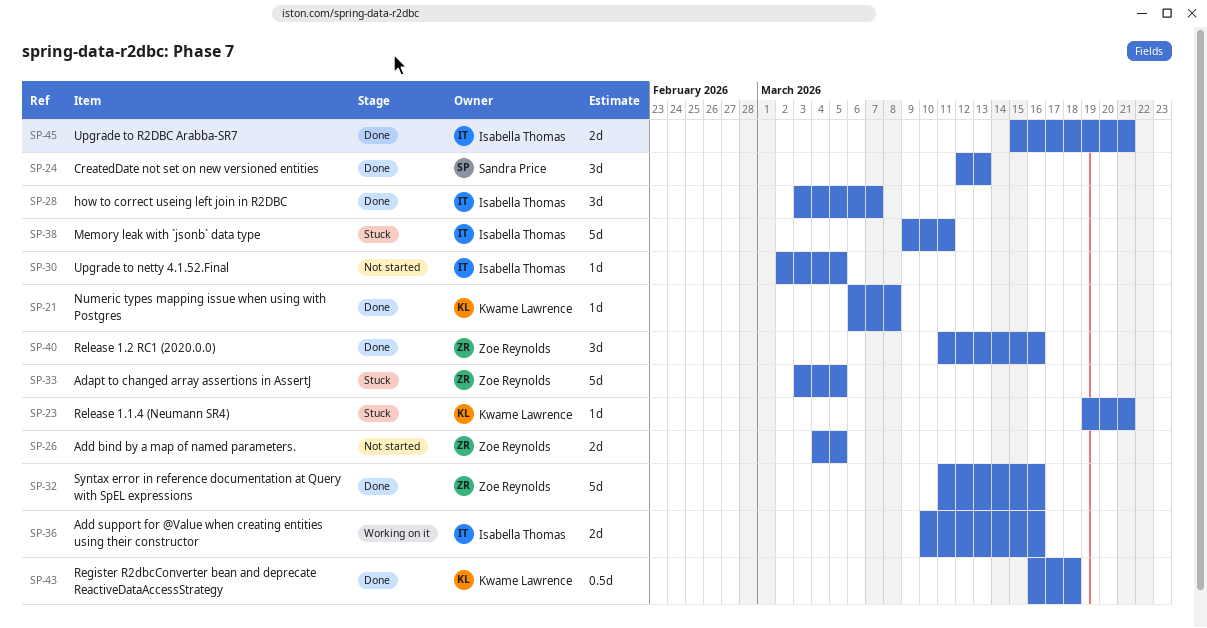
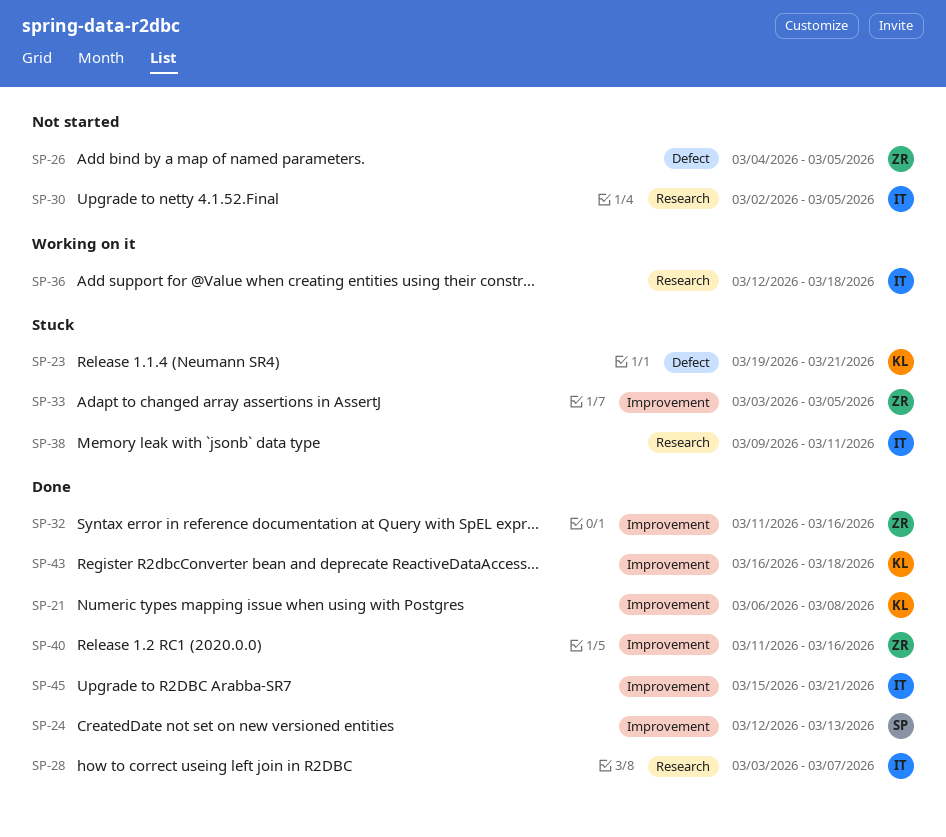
SP-36, start: Mar 10 -> Mar 12
SP-36, due: Mar 16 -> Mar 18

